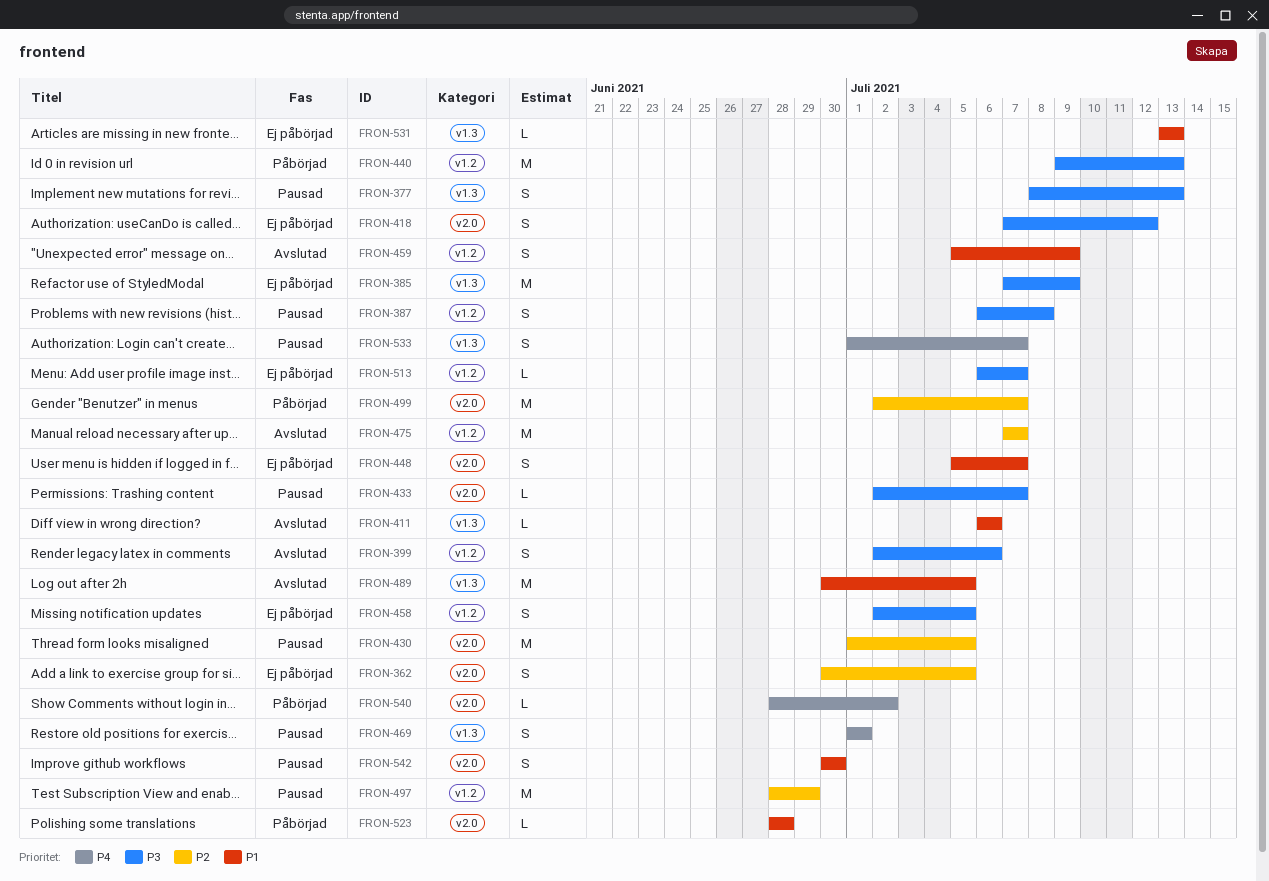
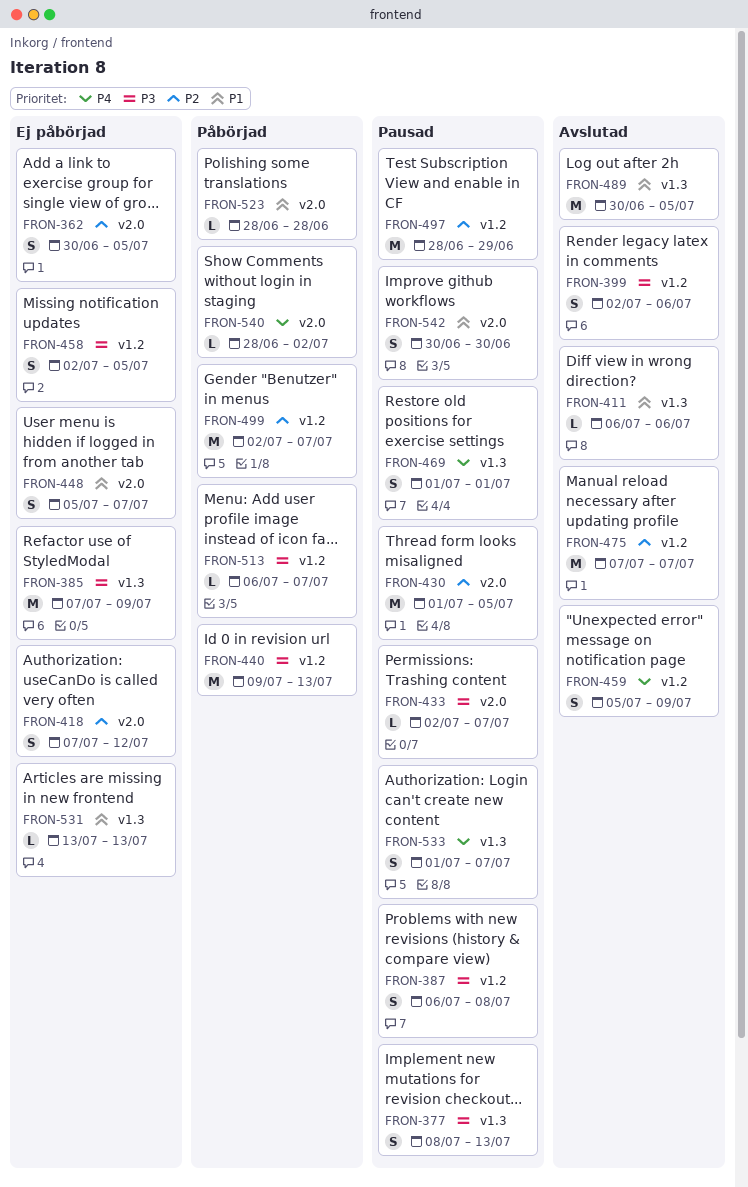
FRON-418, priority: P3 -> P2
FRON-459, priority: P1 -> P4
FRON-499, label: v2.0 -> v1.2
FRON-513, status: Ej påbörjad -> Påbörjad

